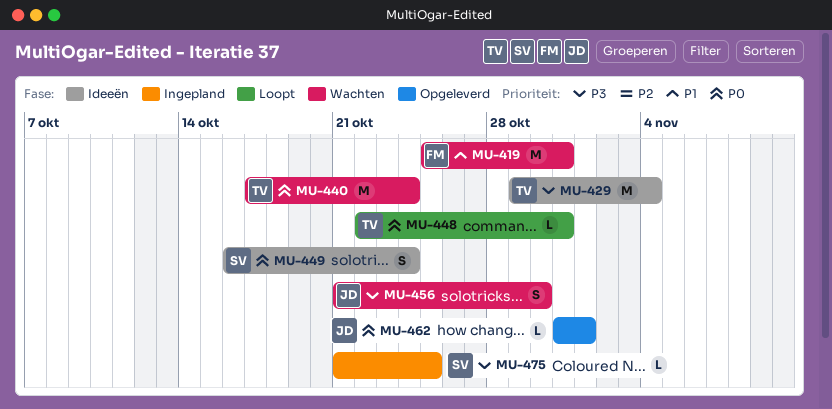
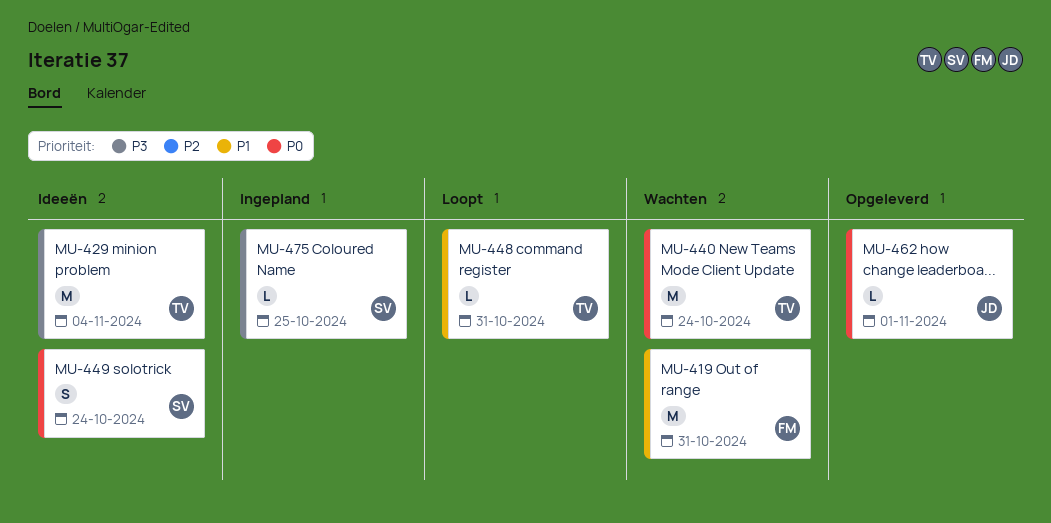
MU-448, priority: P0 -> P1
MU-456: present -> none

